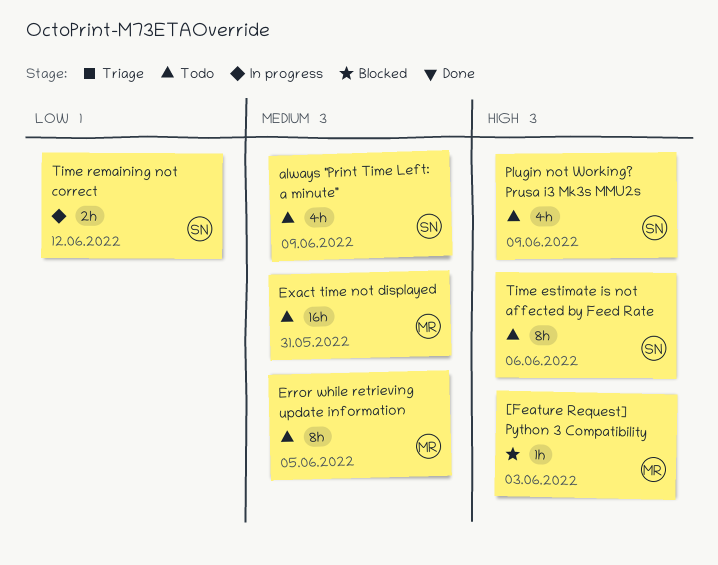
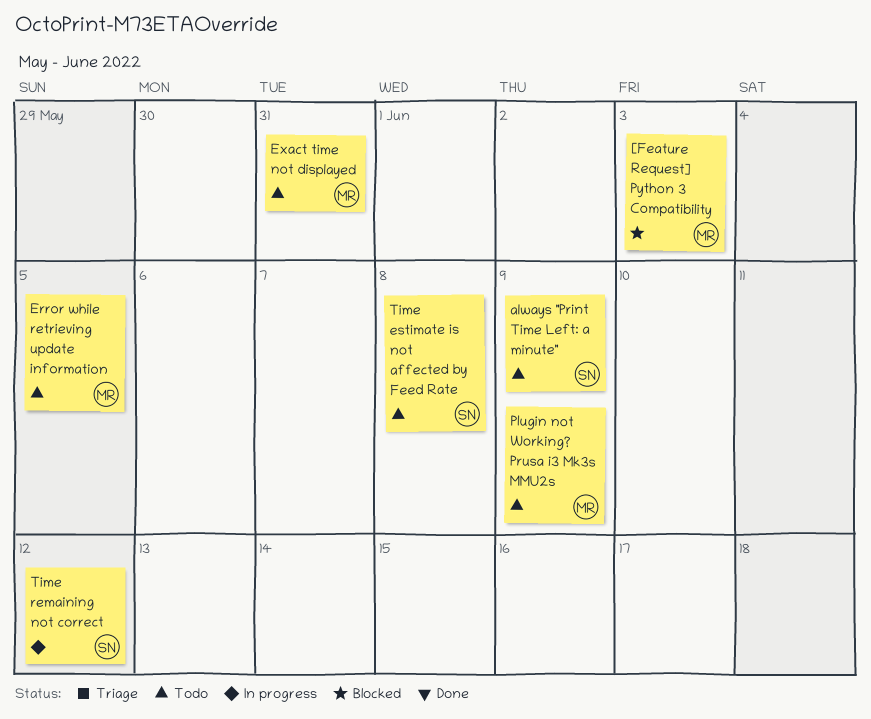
Plugin not Working? Prusa i3 Mk3s MMU2s, owner: SN -> MR
Time estimate is not affected by Feed Rate, due: Jun 6 -> Jun 8

